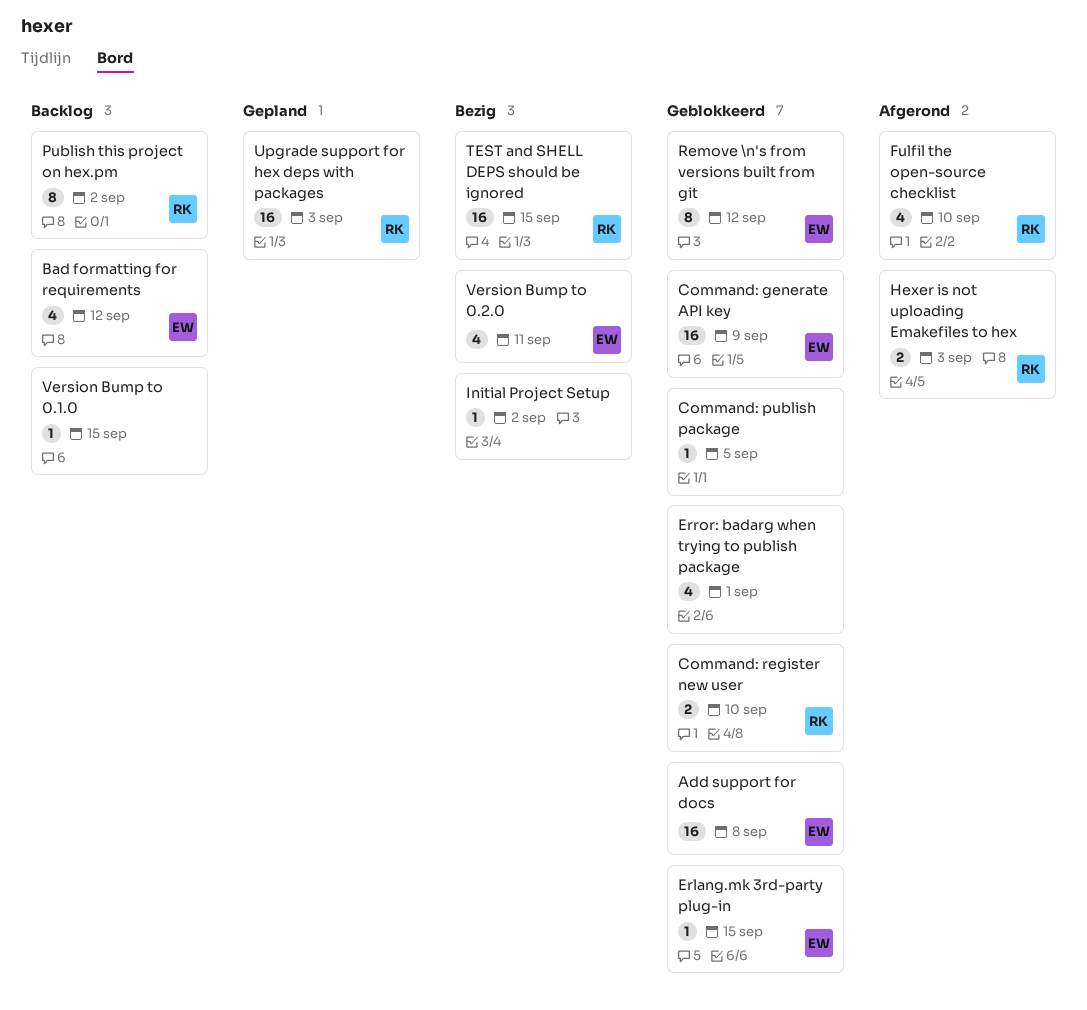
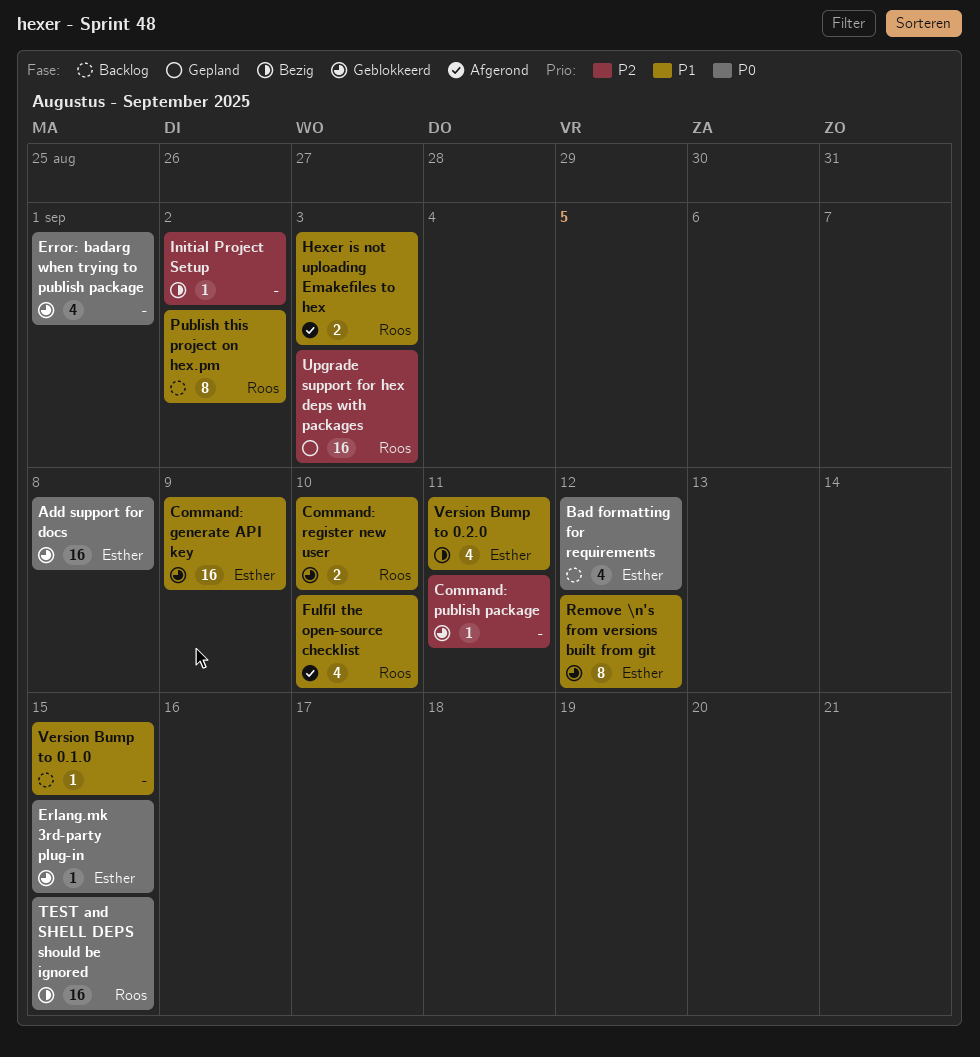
Command: publish package, due: Sep 5 -> Sep 11

